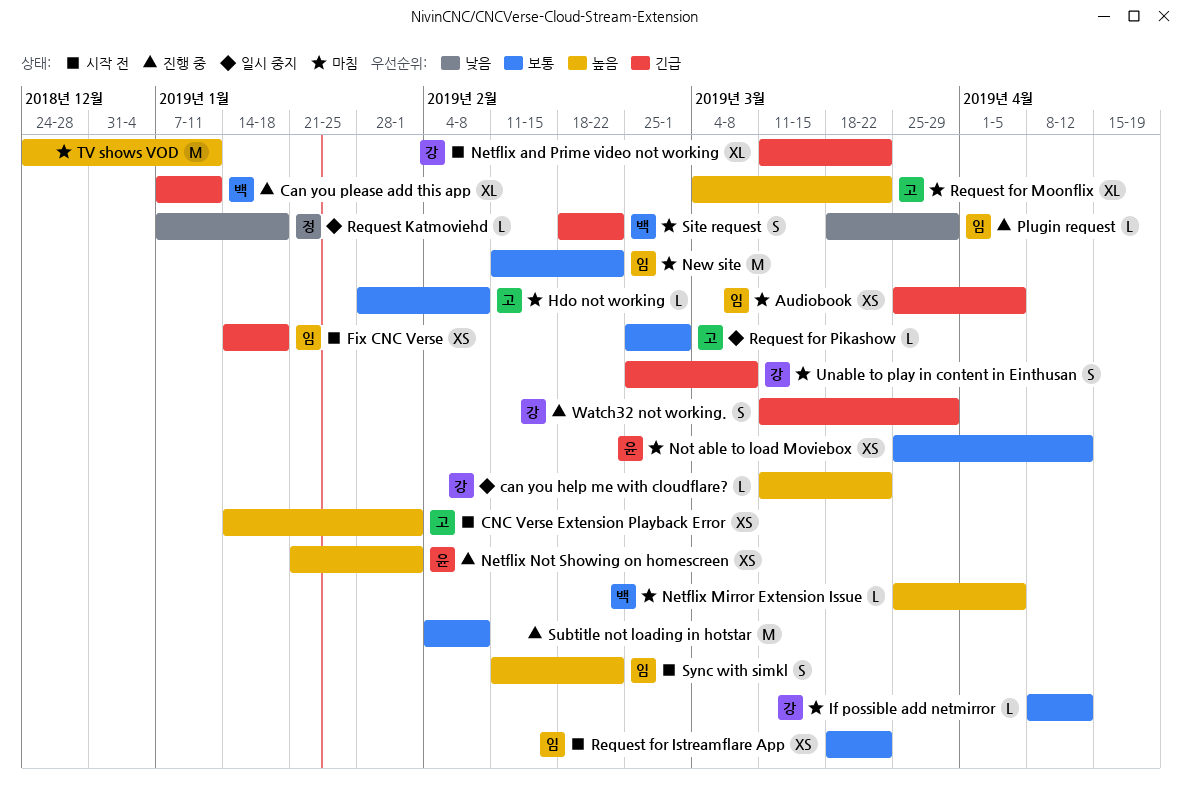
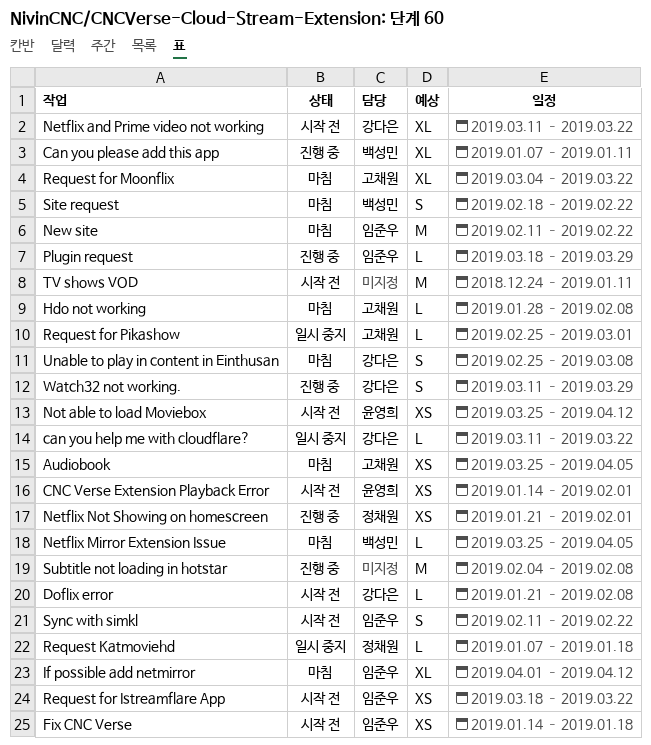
Audiobook, owner: 임준우 -> 고채원
CNC Verse Extension Playback Error, owner: 고채원 -> 윤영희
Doflix error: none -> present
If possible add netmirror, owner: 강다은 -> 임준우
If possible add netmirror, estimate: L -> XL
If possible add netmirror, start: Apr 8 -> Apr 1
Netflix Not Showing on homescreen, owner: 윤영희 -> 정채원
Not able to load Moviebox, status: 마침 -> 시작 전
TV shows VOD, status: 마침 -> 시작 전

